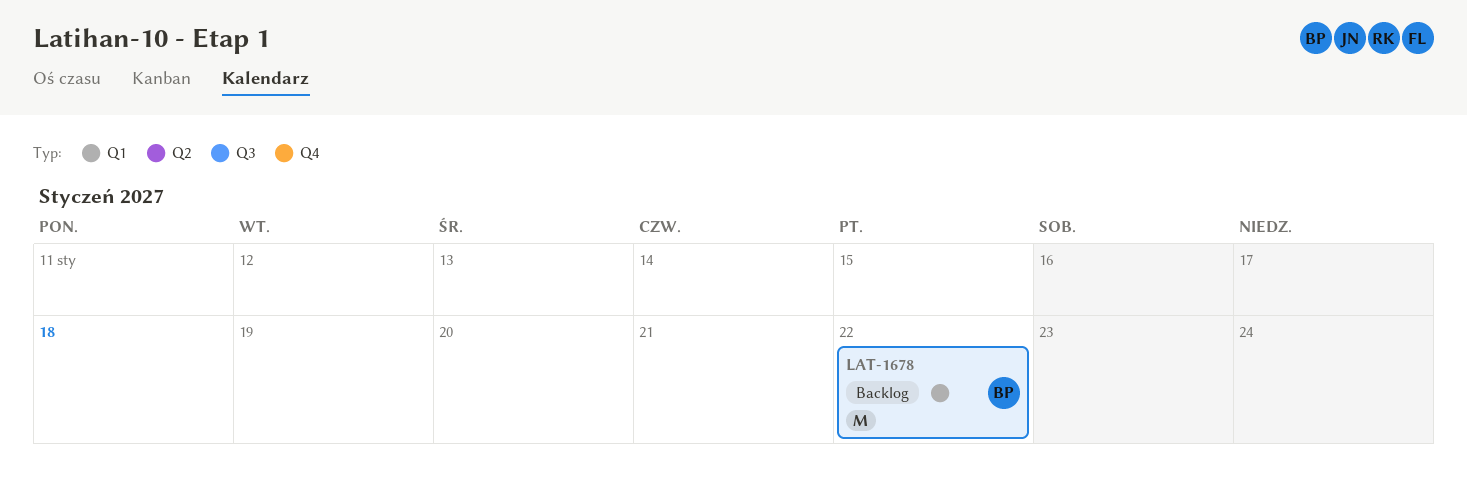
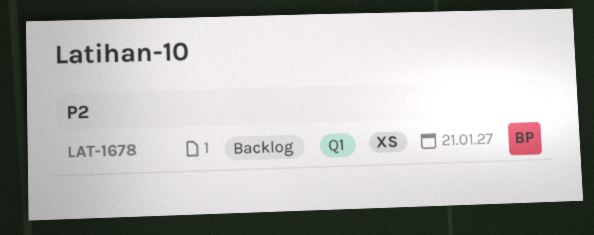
LAT-1678, estimate: M -> XS
LAT-1678, due: Jan 22 -> Jan 21

